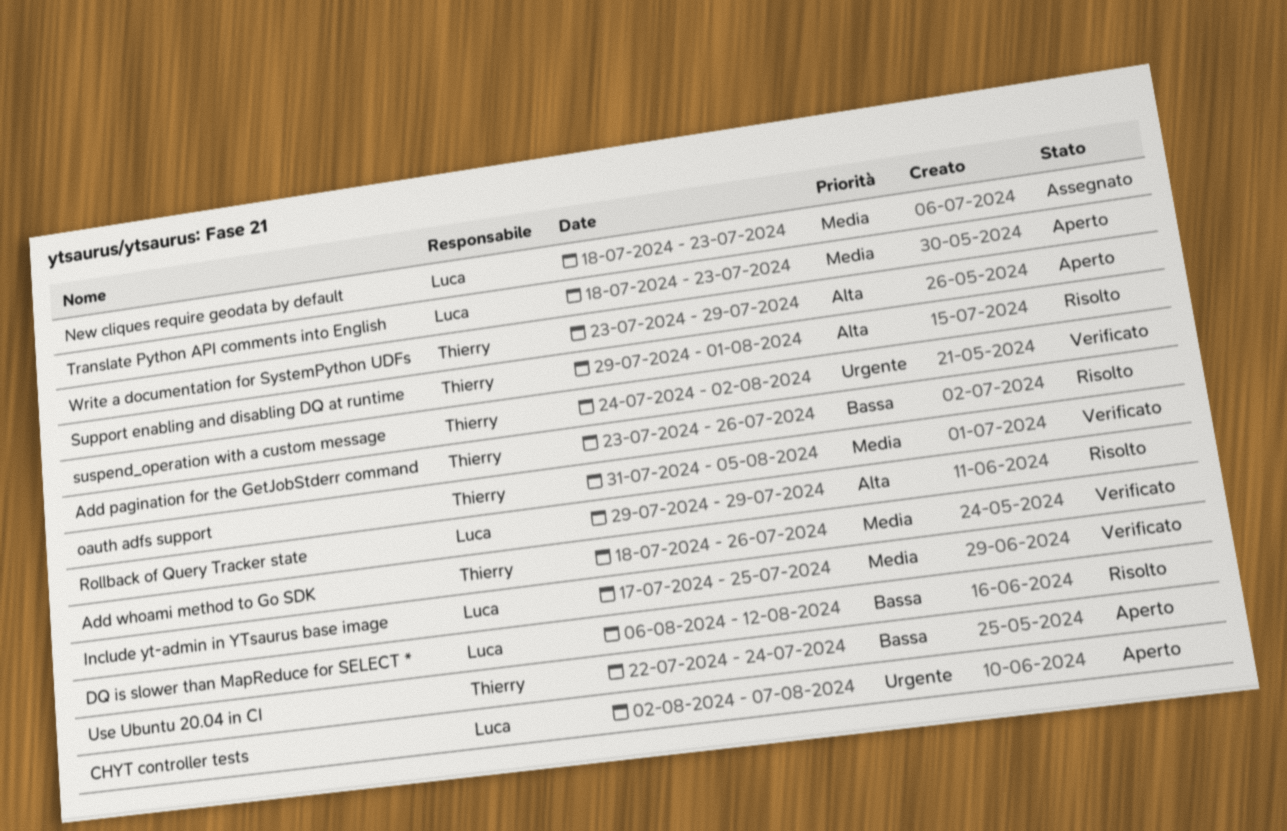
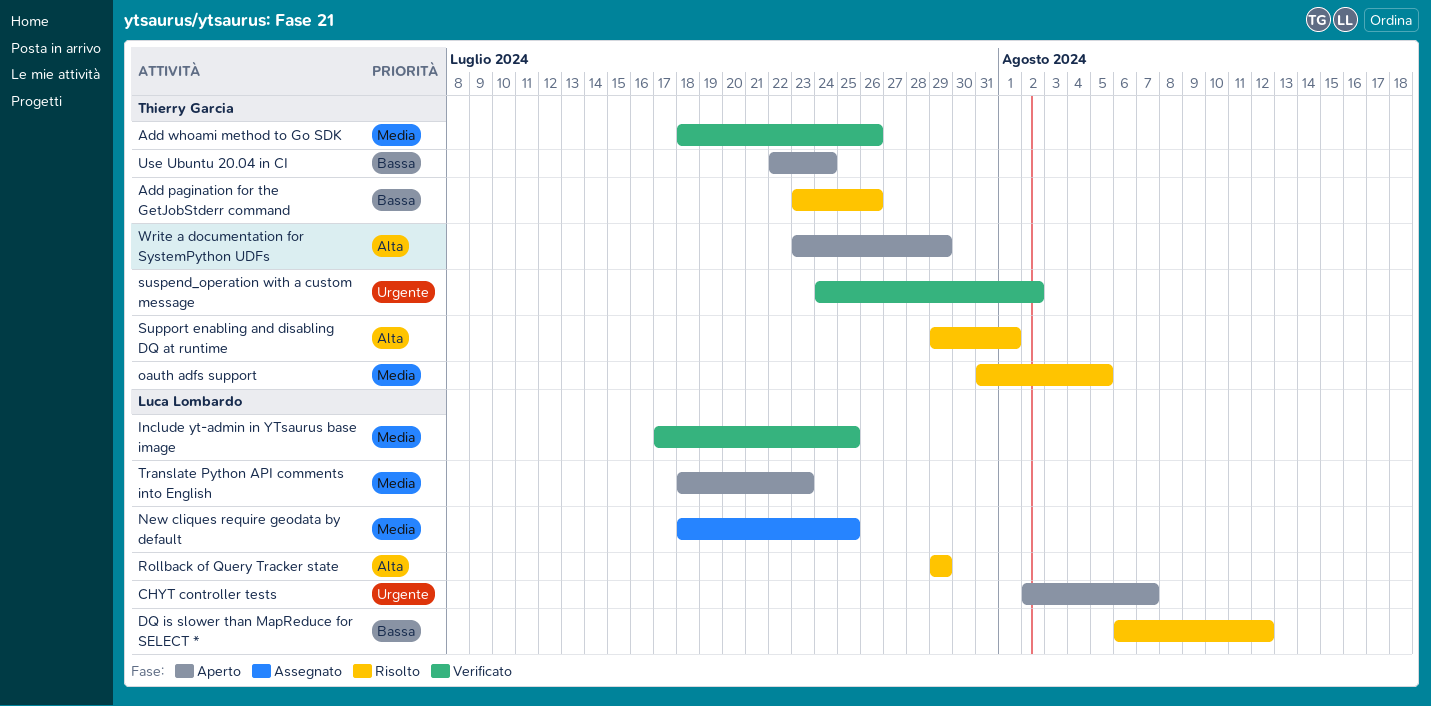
New cliques require geodata by default, due: Jul 23 -> Jul 25
oauth adfs support, status: Verificato -> Risolto

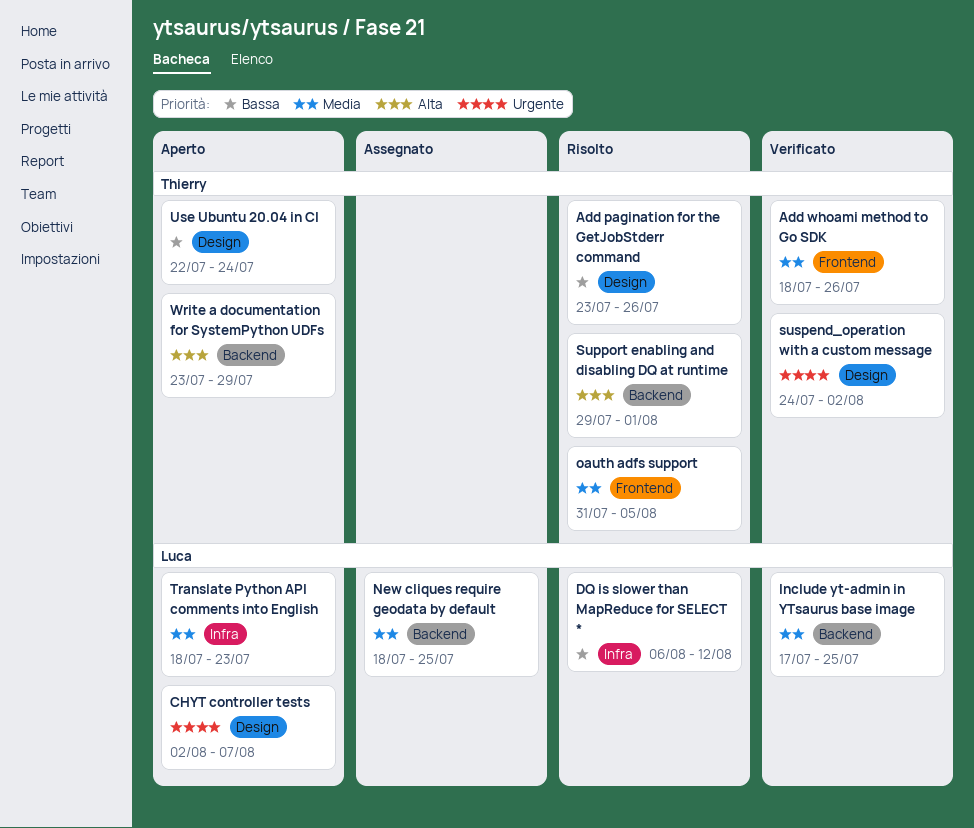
Rollback of Query Tracker state: present -> none

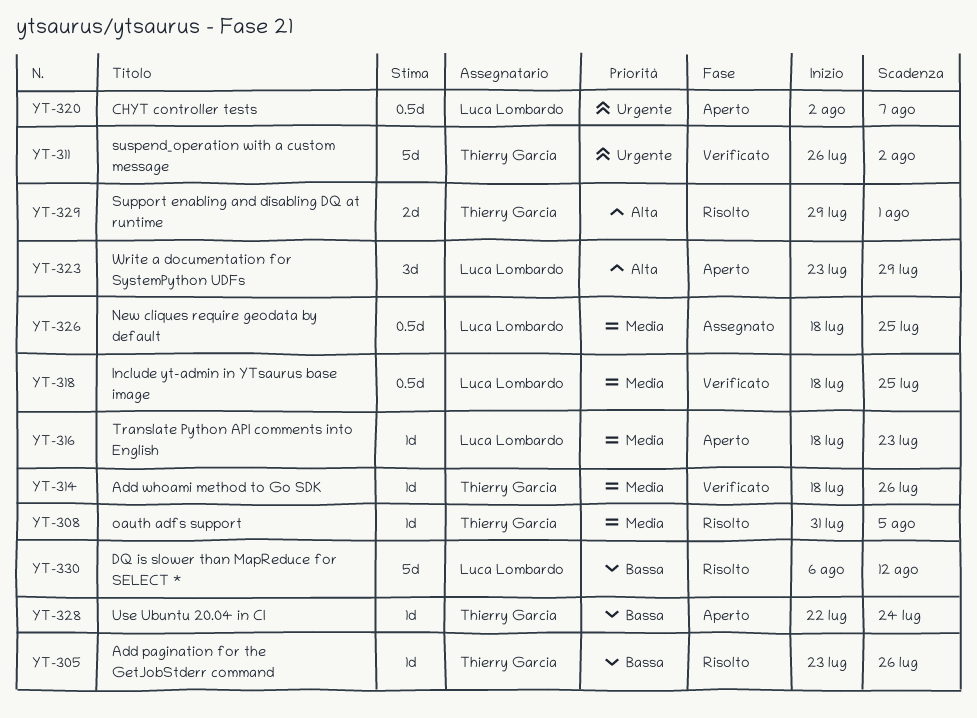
Include yt-admin in YTsaurus base image, start: Jul 17 -> Jul 18
suspend_operation with a custom message, start: Jul 24 -> Jul 26
Write a documentation for SystemPython UDFs, owner: Thierry Garcia -> Luca Lombardo

